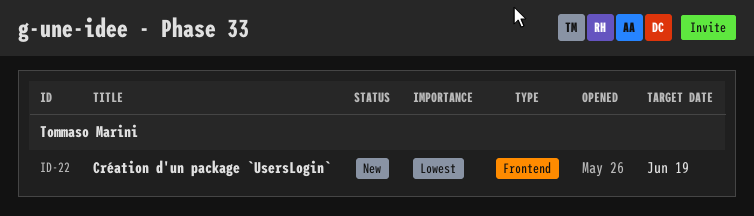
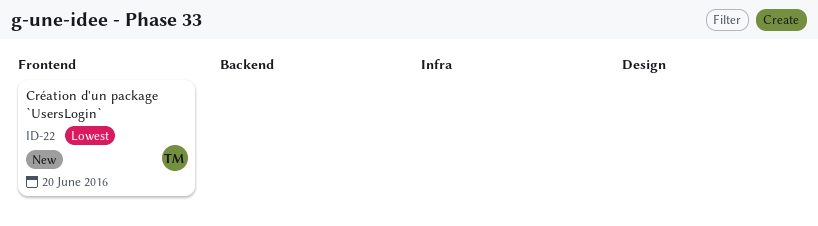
ID-22, due: Jun 19 -> Jun 20

